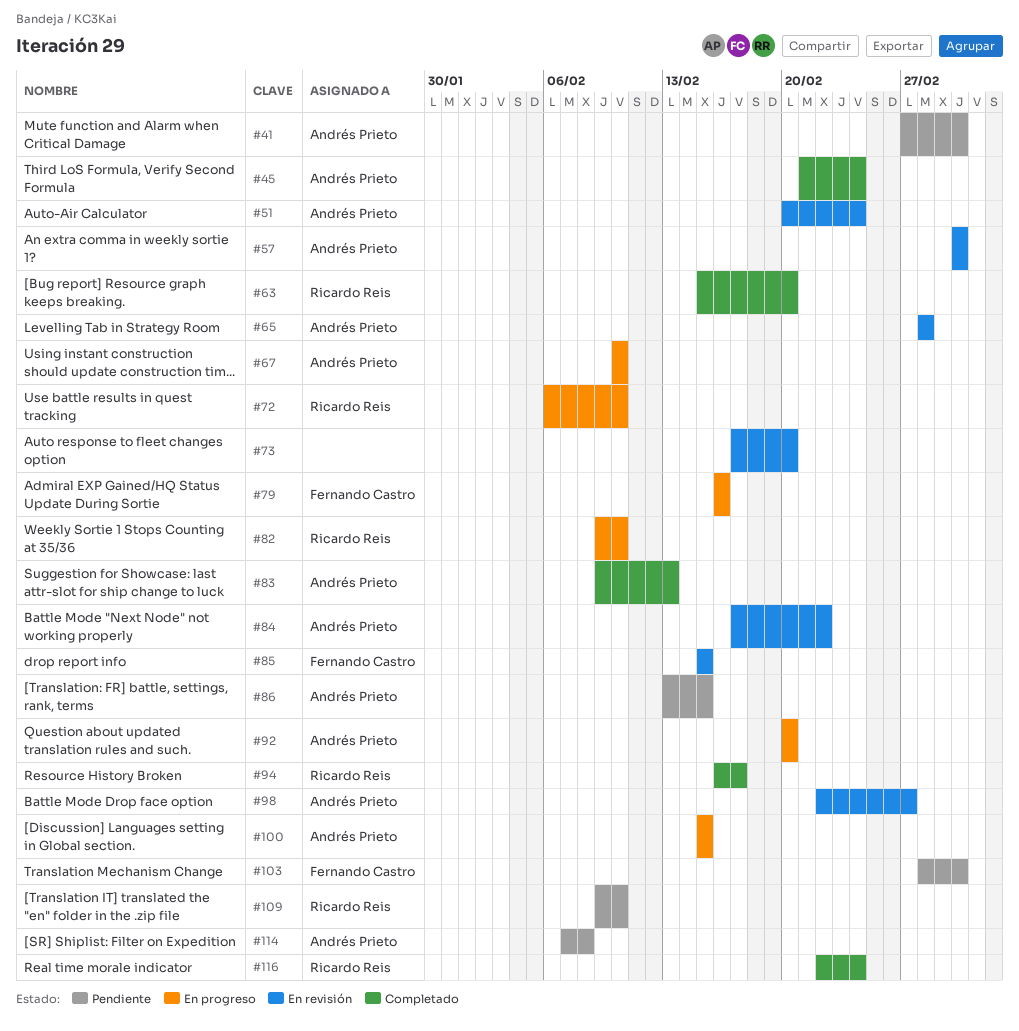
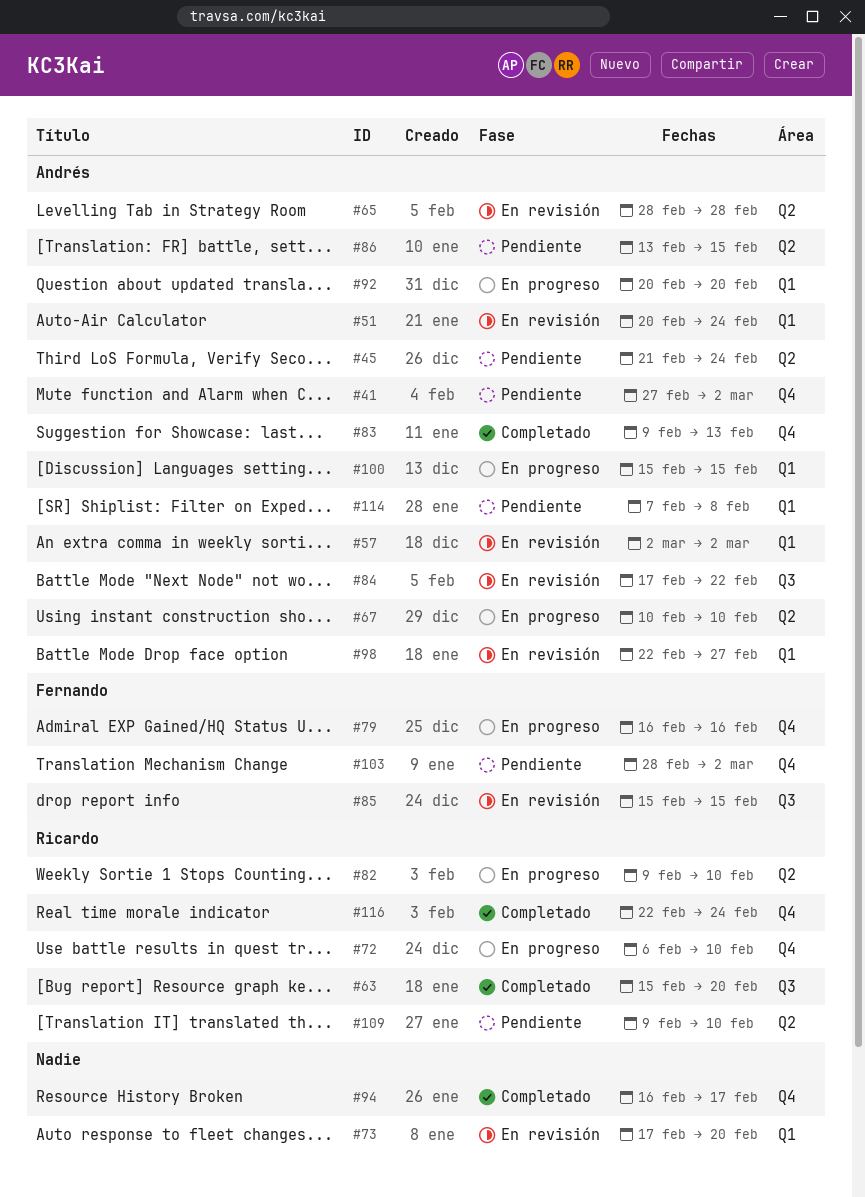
#45, status: Completado -> Pendiente
#94, owner: Ricardo Reis -> none

